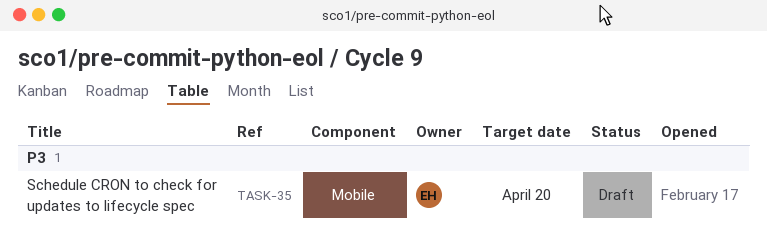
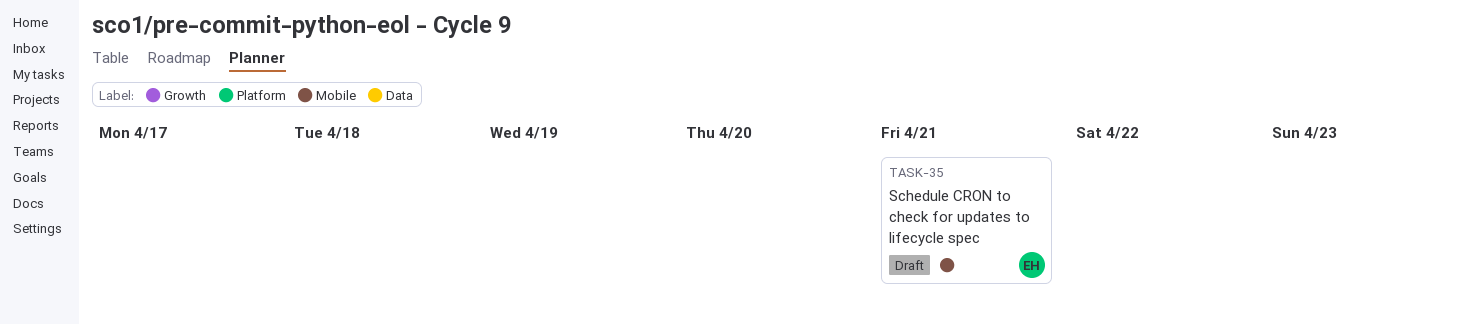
TASK-35, due: Apr 20 -> Apr 21

